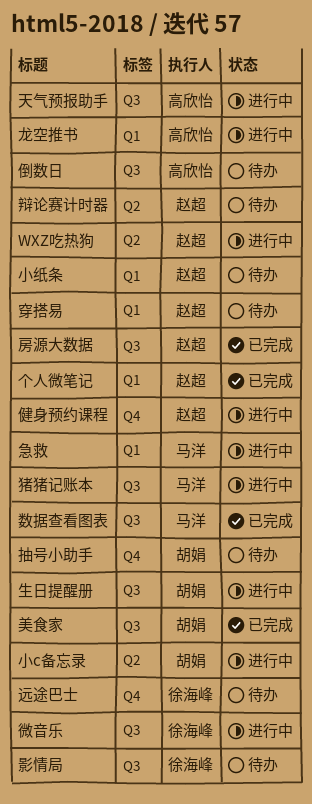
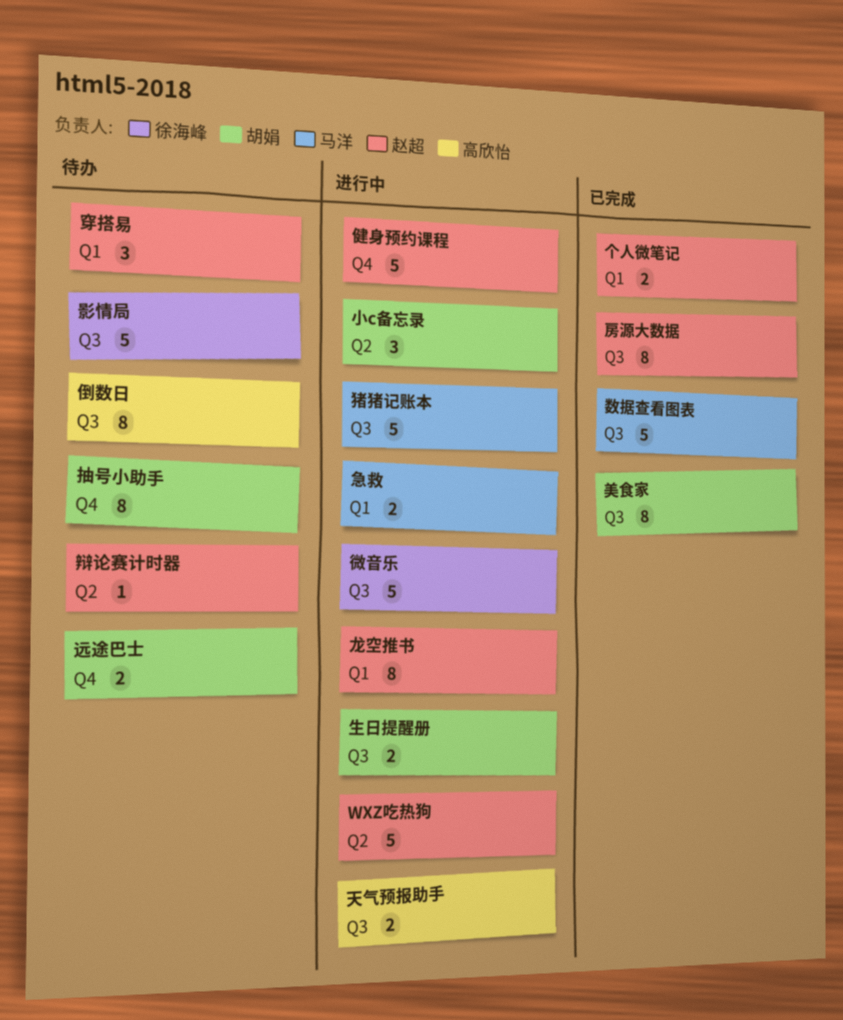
小纸条: present -> none
远途巴士, owner: 徐海峰 -> 胡娟
龙空推书, owner: 高欣怡 -> 赵超

